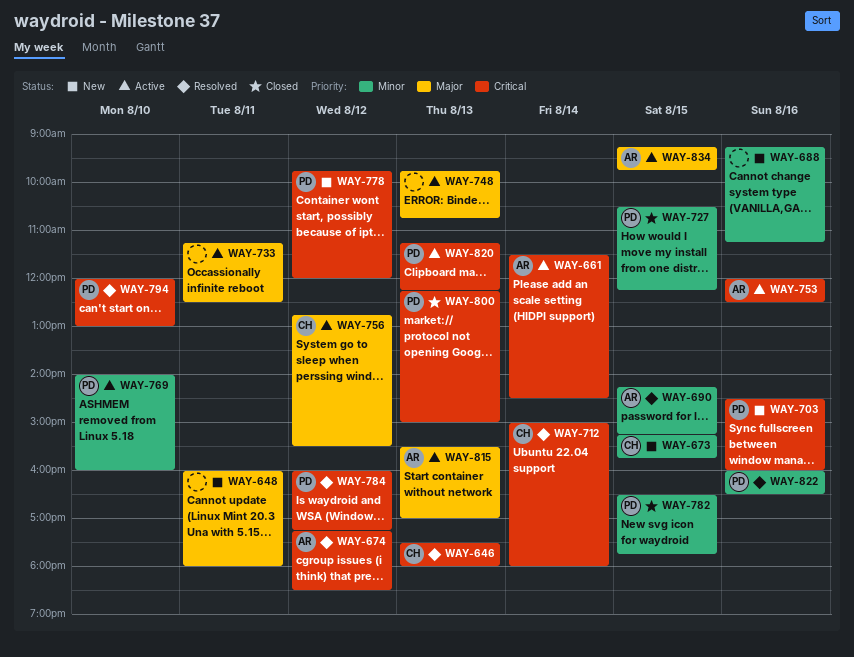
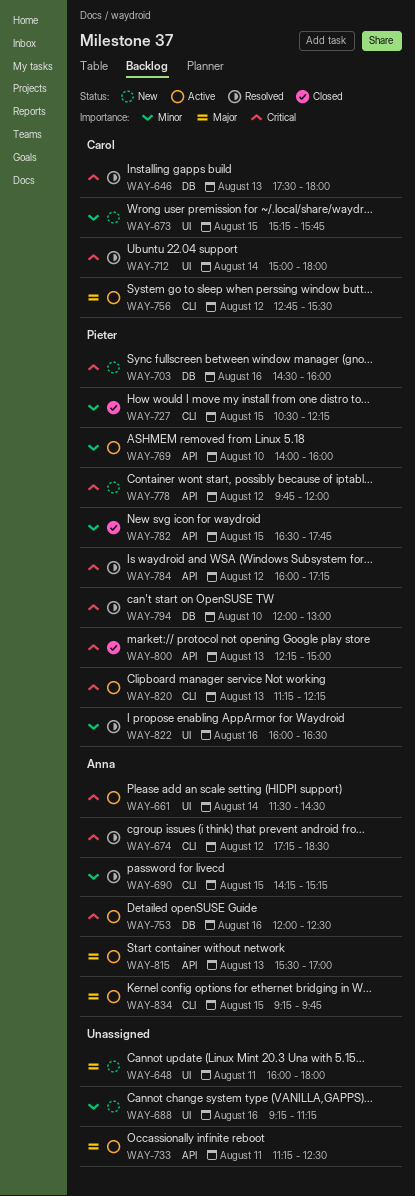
WAY-748: present -> none

